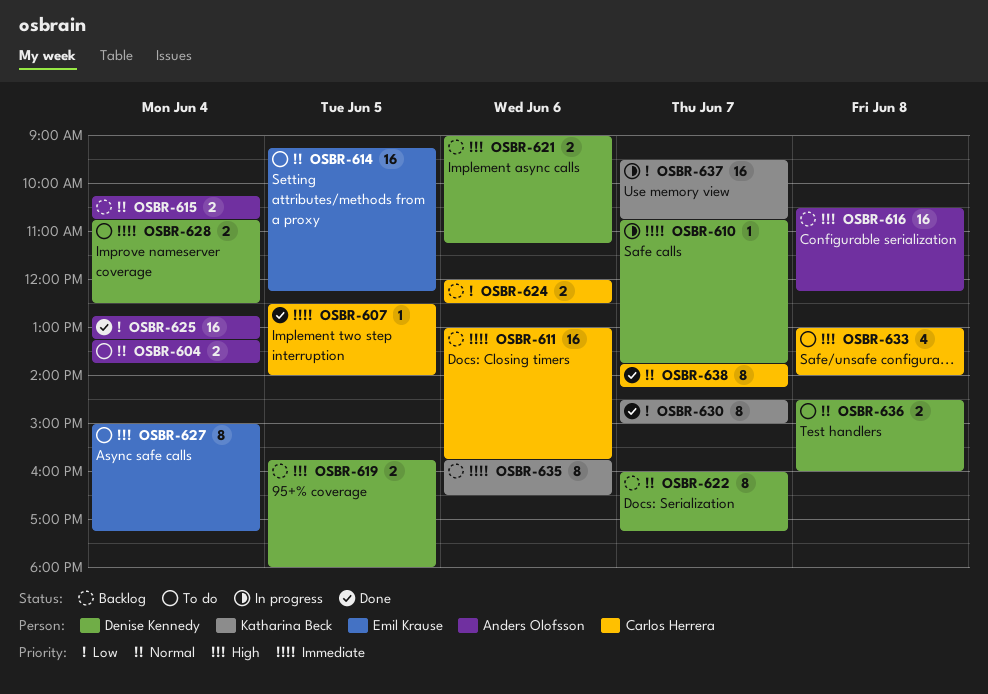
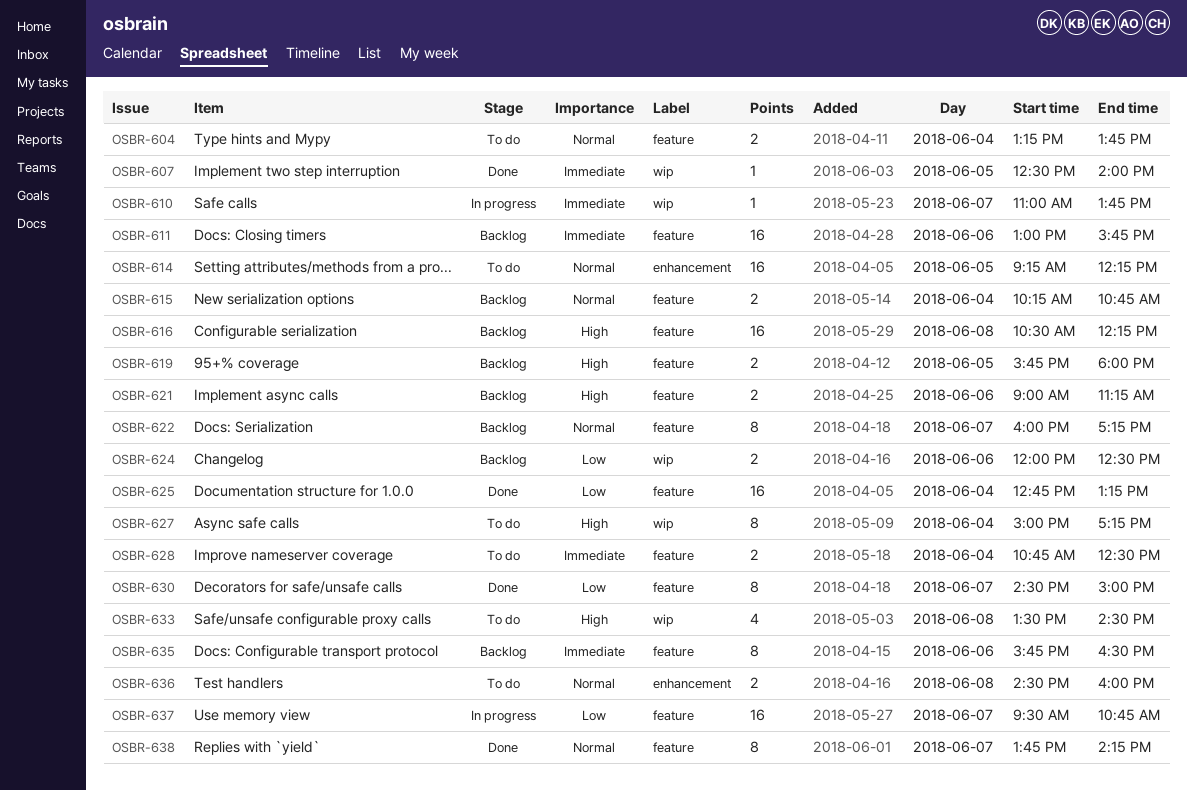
OSBR-610, begins: 10:45 -> 11:00
OSBR-633, begins: 13:00 -> 13:30
OSBR-633, ends: 14:00 -> 14:30

